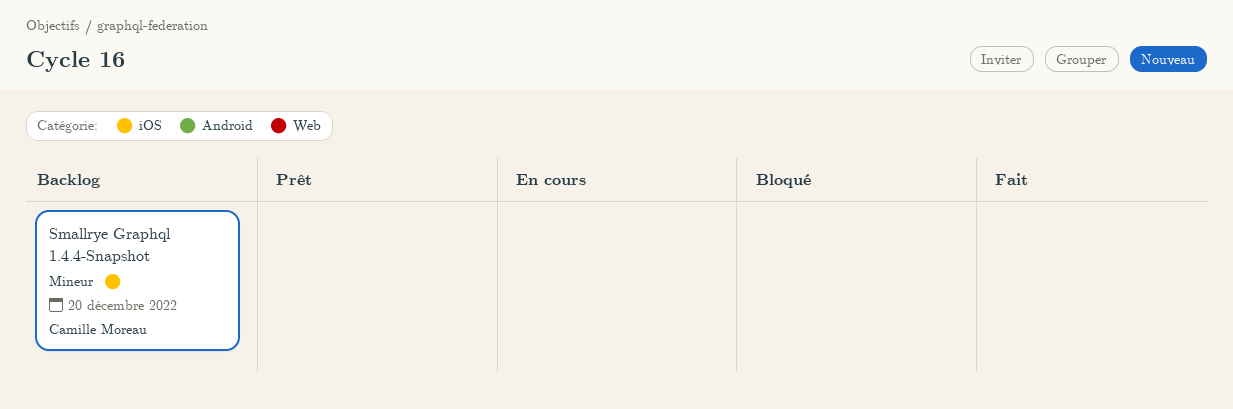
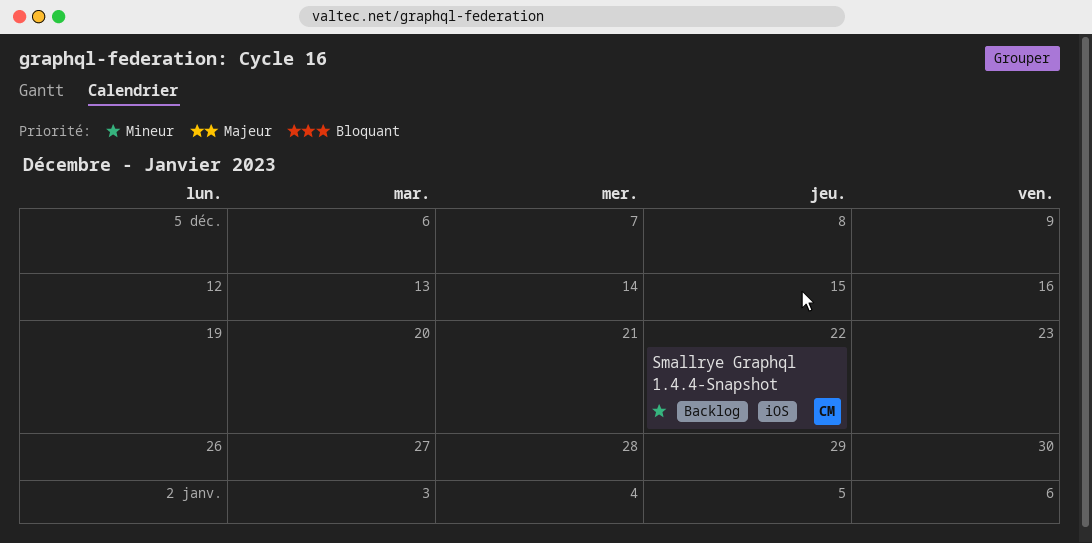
Smallrye Graphql 1.4.4-Snapshot, due: Dec 20 -> Dec 22

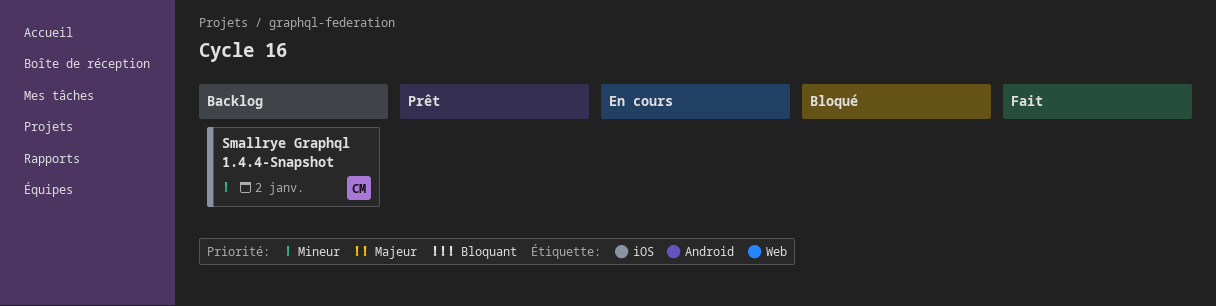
Smallrye Graphql 1.4.4-Snapshot, due: Dec 22 -> Jan 2

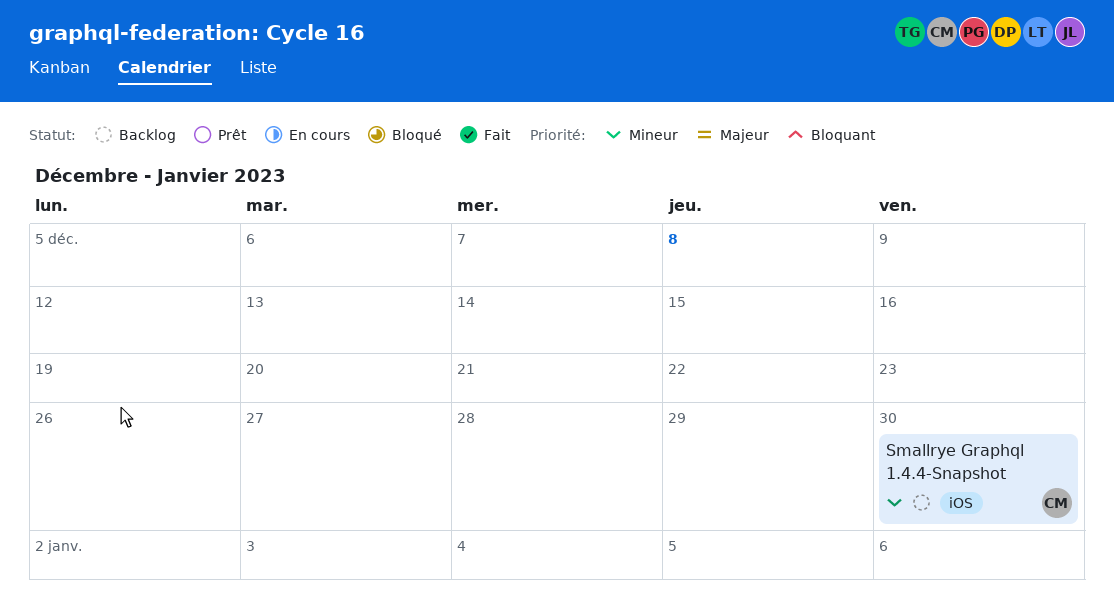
Smallrye Graphql 1.4.4-Snapshot, due: Jan 2 -> Dec 30

